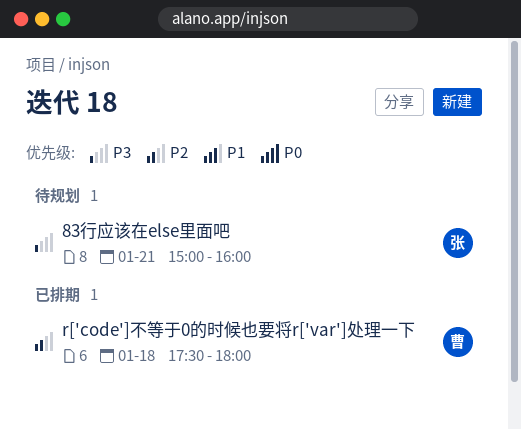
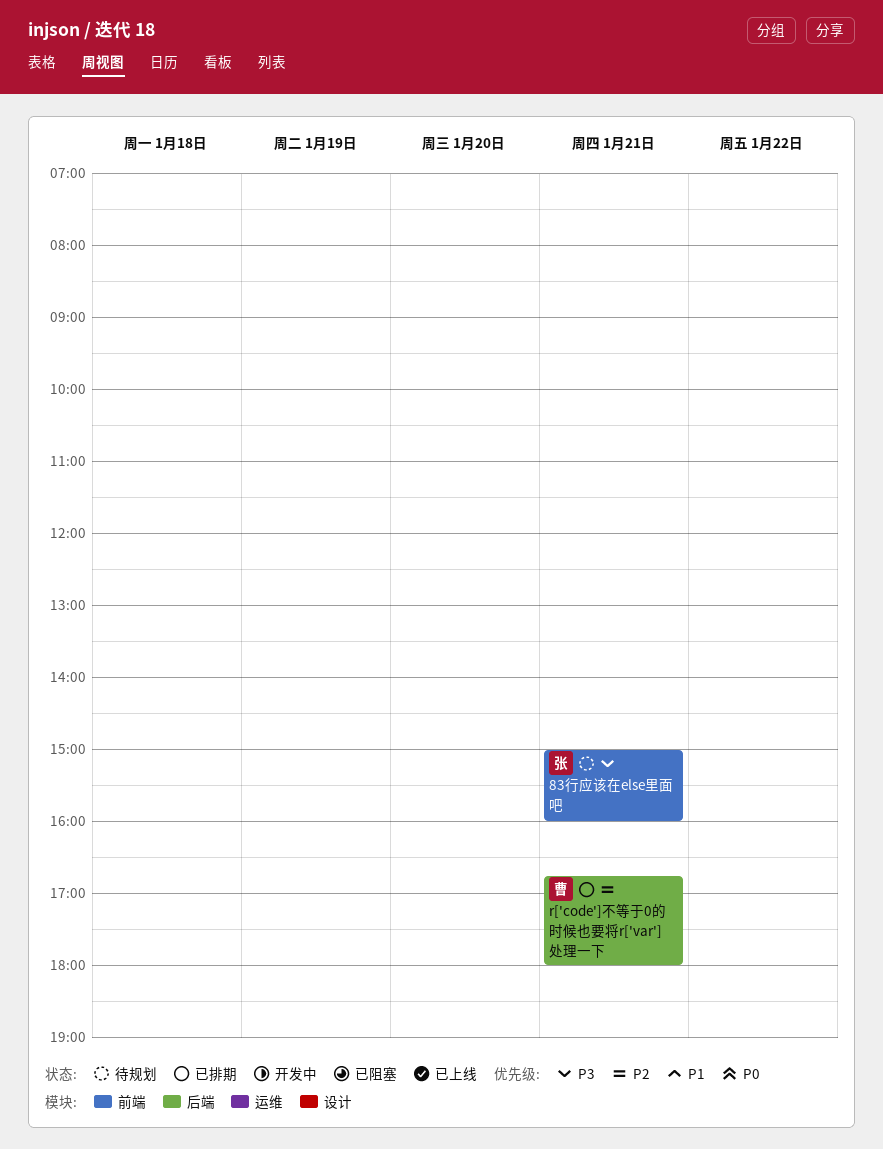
r['code']不等于0的时候也要将r['var']处理一下, day: Jan 18 -> Jan 21
r['code']不等于0的时候也要将r['var']处理一下, begins: 17:30 -> 16:45

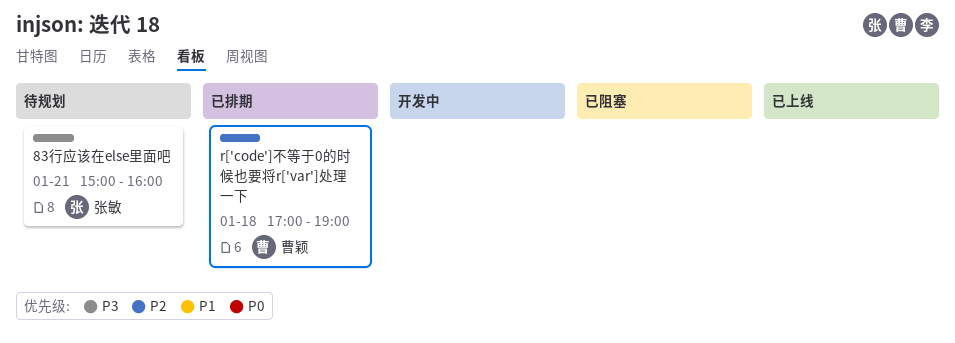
r['code']不等于0的时候也要将r['var']处理一下, day: Jan 21 -> Jan 18
r['code']不等于0的时候也要将r['var']处理一下, begins: 16:45 -> 17:00
r['code']不等于0的时候也要将r['var']处理一下, ends: 18:00 -> 19:00

